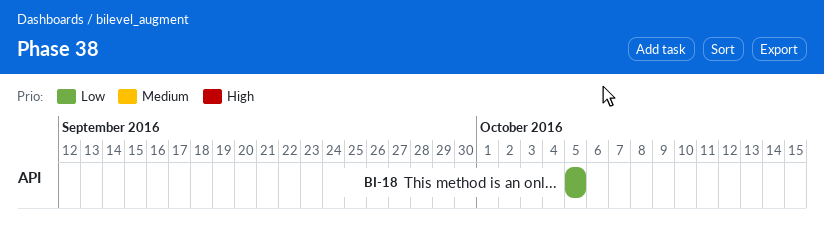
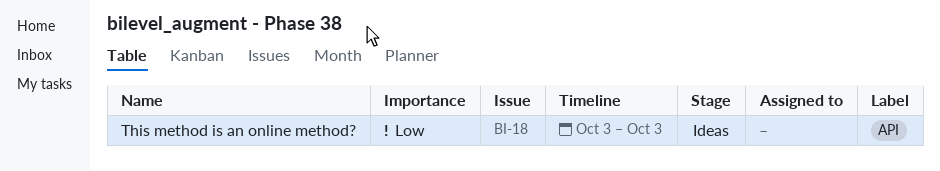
BI-18, start: Oct 5 -> Oct 3
BI-18, due: Oct 5 -> Oct 3

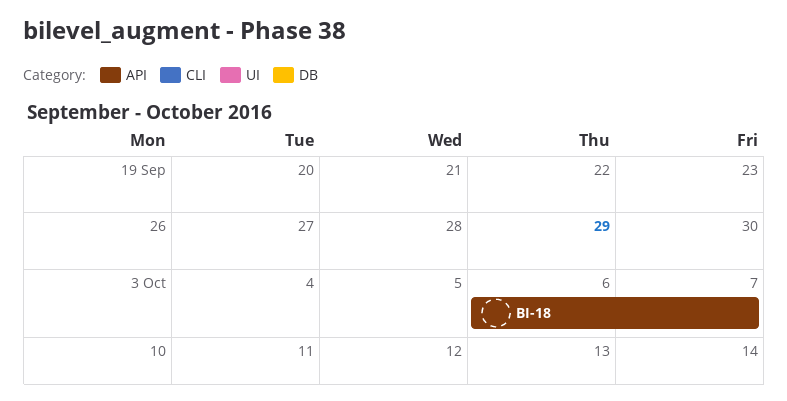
BI-18, start: Oct 3 -> Oct 6
BI-18, due: Oct 3 -> Oct 7

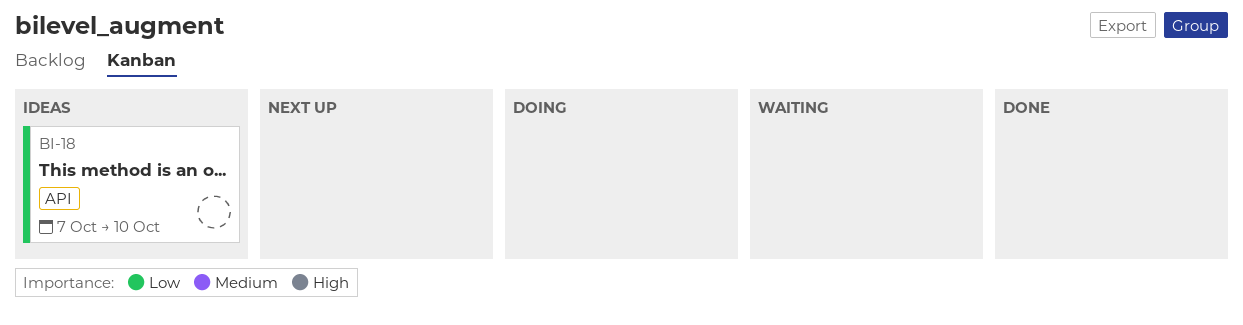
BI-18, start: Oct 6 -> Oct 7
BI-18, due: Oct 7 -> Oct 10

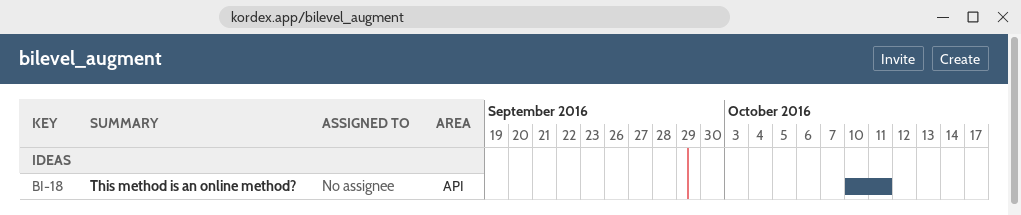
BI-18, start: Oct 7 -> Oct 10
BI-18, due: Oct 10 -> Oct 11

